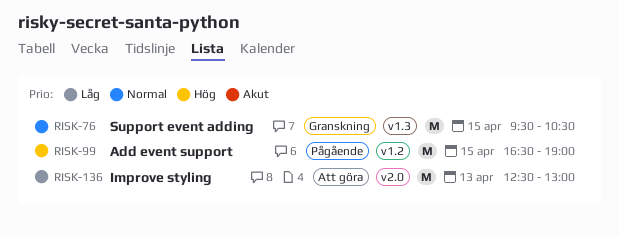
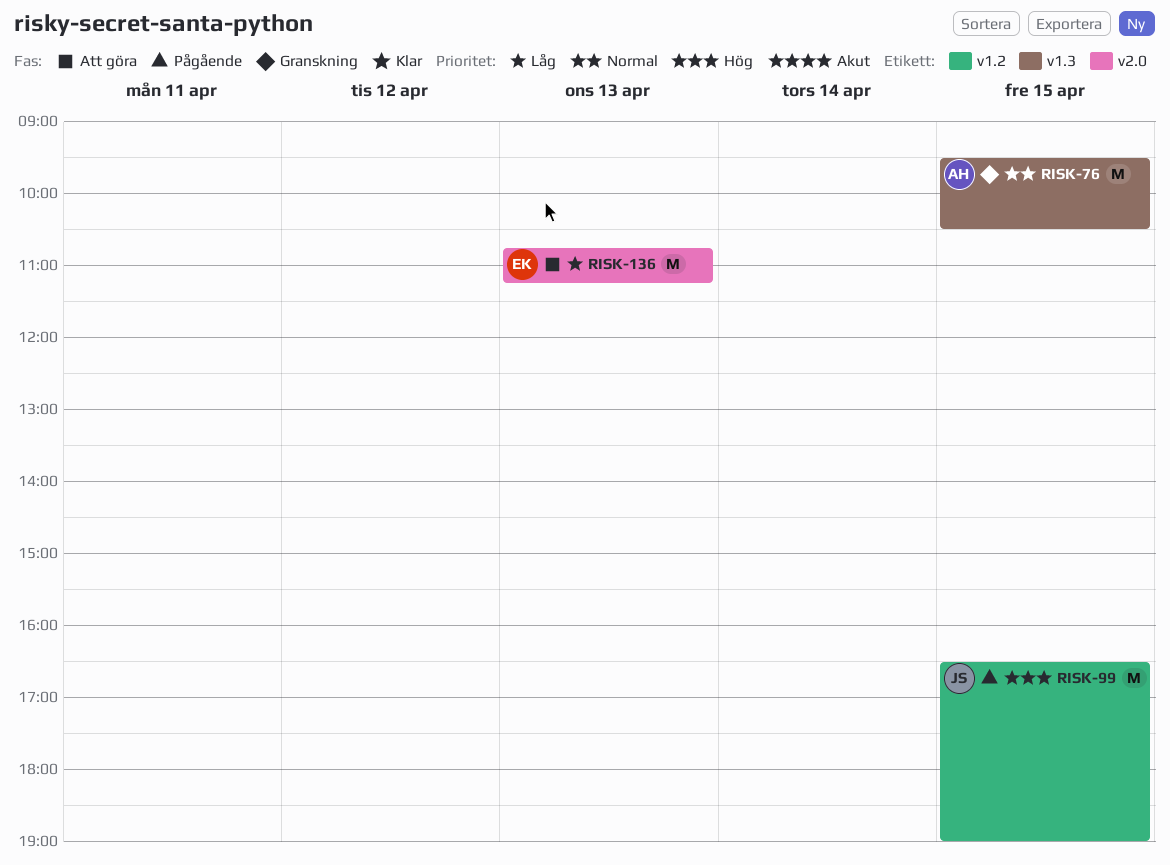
RISK-136, begins: 12:30 -> 10:45
RISK-136, ends: 13:00 -> 11:15

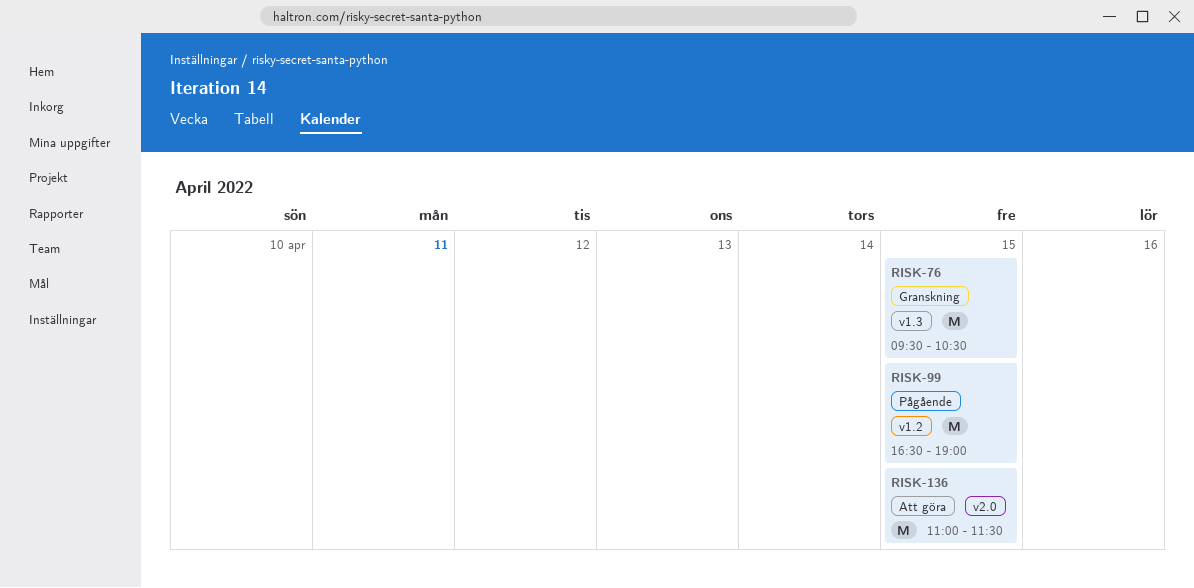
RISK-136, day: Apr 13 -> Apr 15
RISK-136, begins: 10:45 -> 11:00
RISK-136, ends: 11:15 -> 11:30

